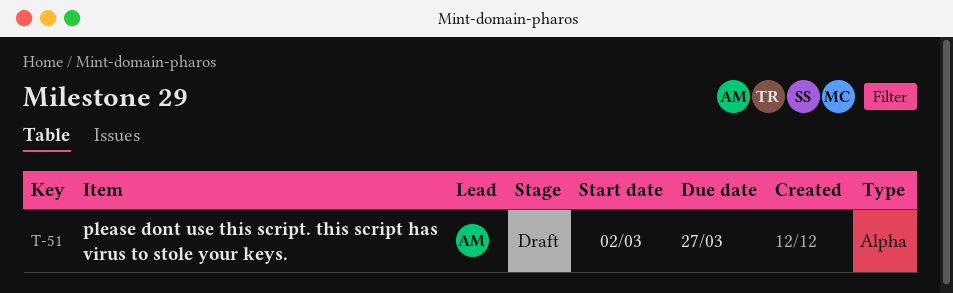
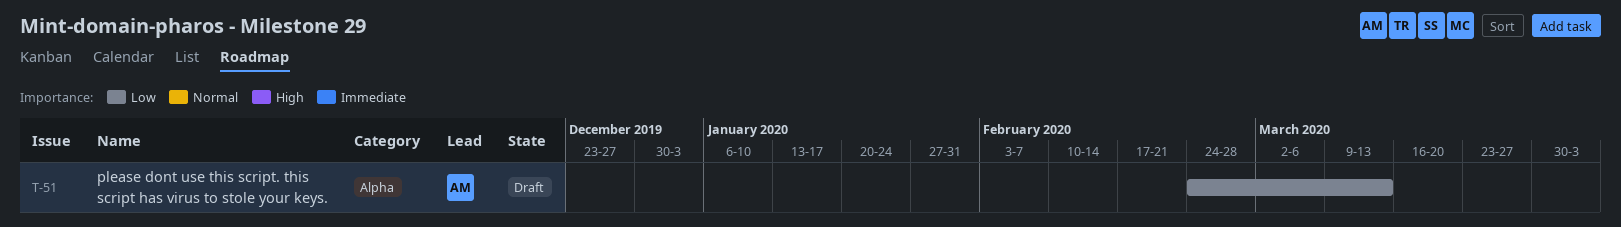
T-51, start: Mar 2 -> Feb 24
T-51, due: Mar 27 -> Mar 13

